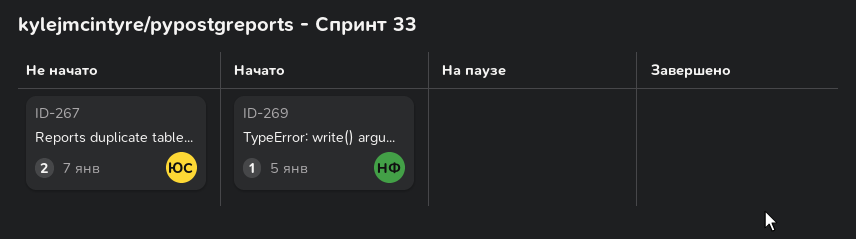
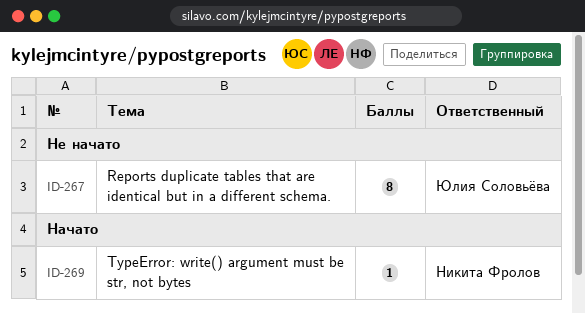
ID-267, estimate: 2 -> 8

